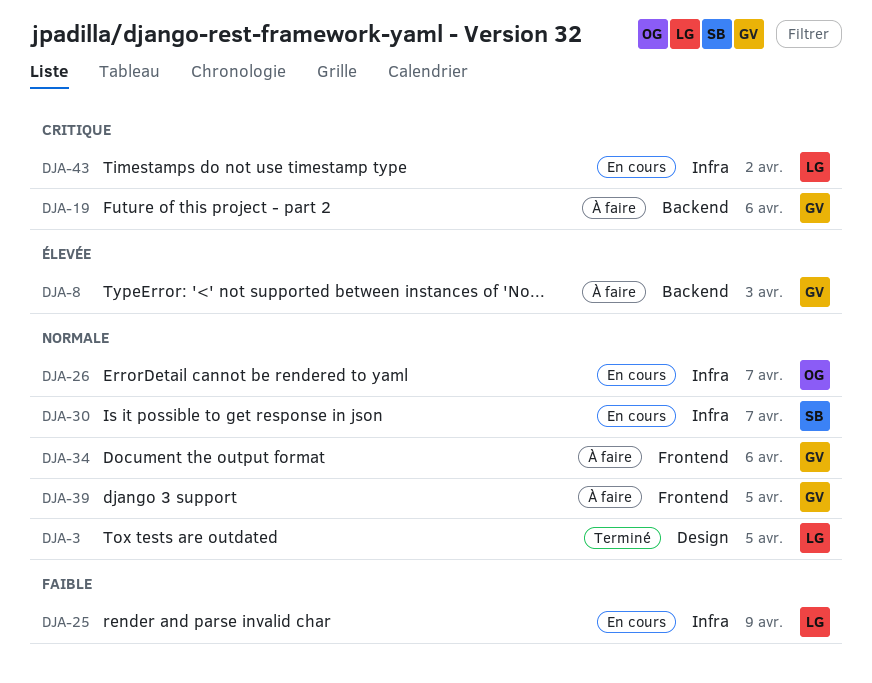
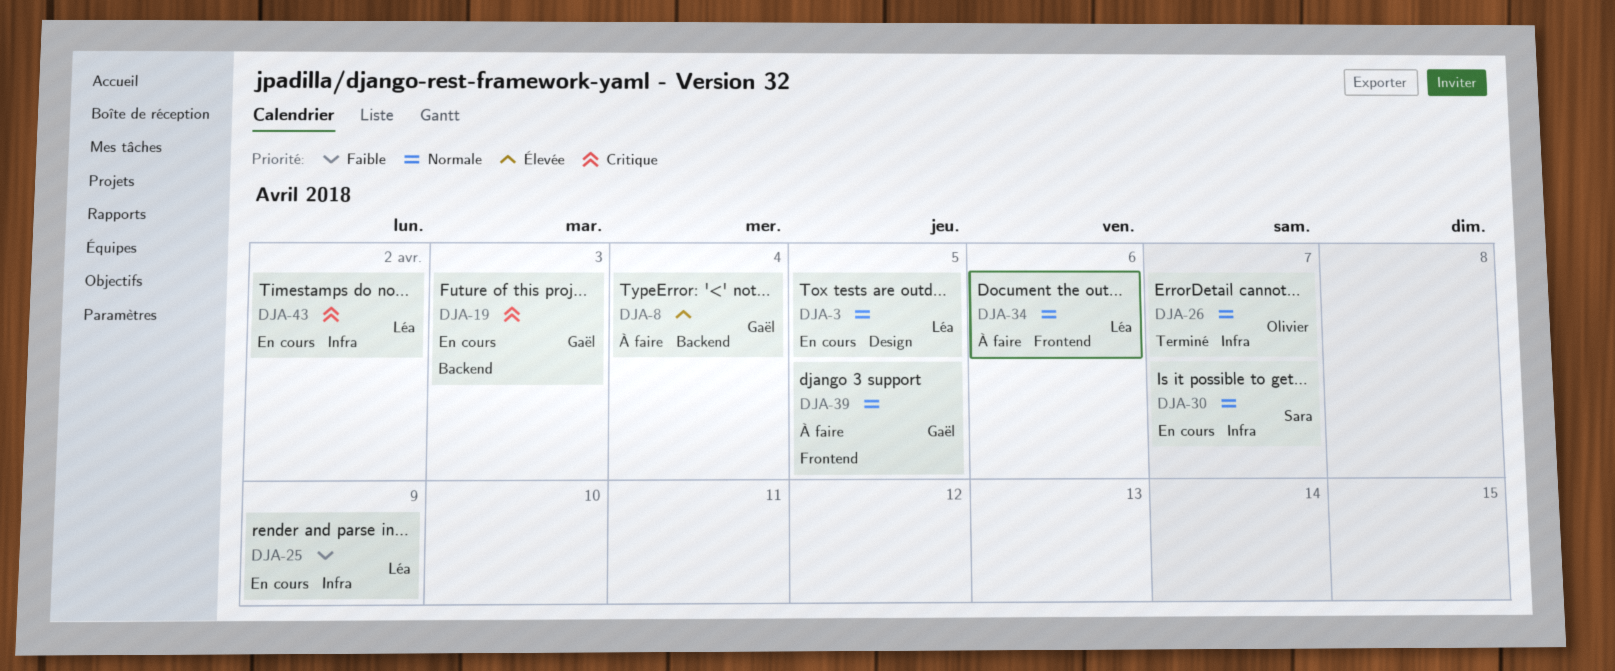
DJA-3, status: Terminé -> En cours
DJA-8, due: Apr 3 -> Apr 4
DJA-19, status: À faire -> En cours
DJA-19, due: Apr 6 -> Apr 3
DJA-26, status: En cours -> Terminé
DJA-34, owner: Gaël -> Léa

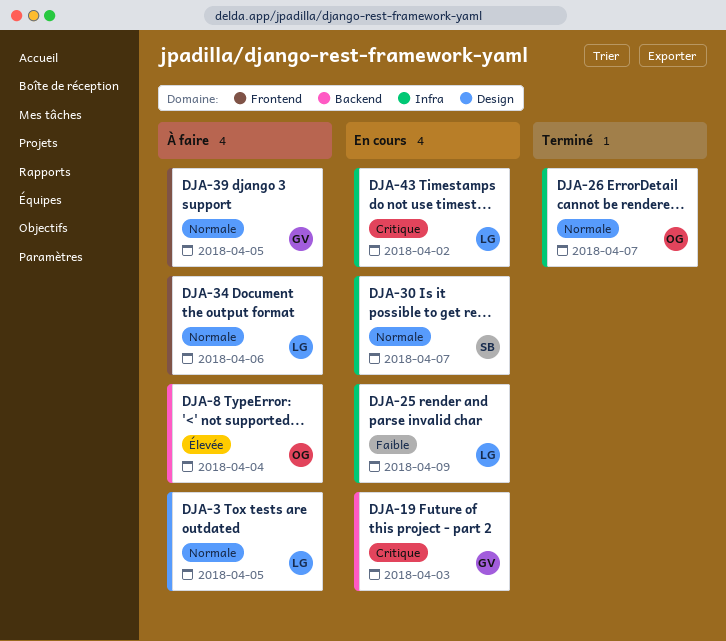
DJA-3, status: En cours -> À faire
DJA-8, owner: Gaël -> Olivier

